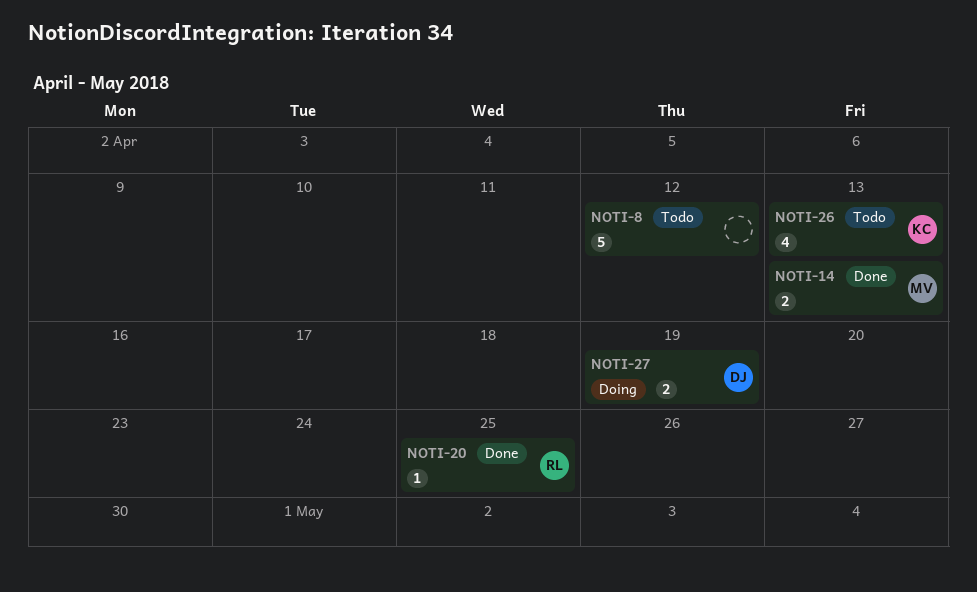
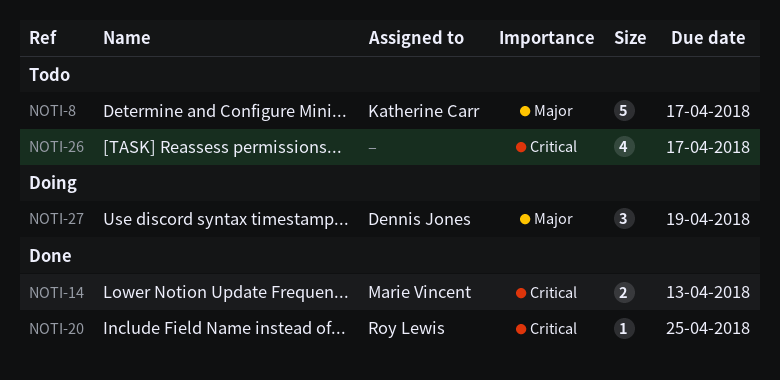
NOTI-8, owner: none -> Katherine Carr
NOTI-8, due: Apr 12 -> Apr 17
NOTI-26, owner: Katherine Carr -> none
NOTI-26, due: Apr 13 -> Apr 17
NOTI-27, estimate: 2 -> 3

